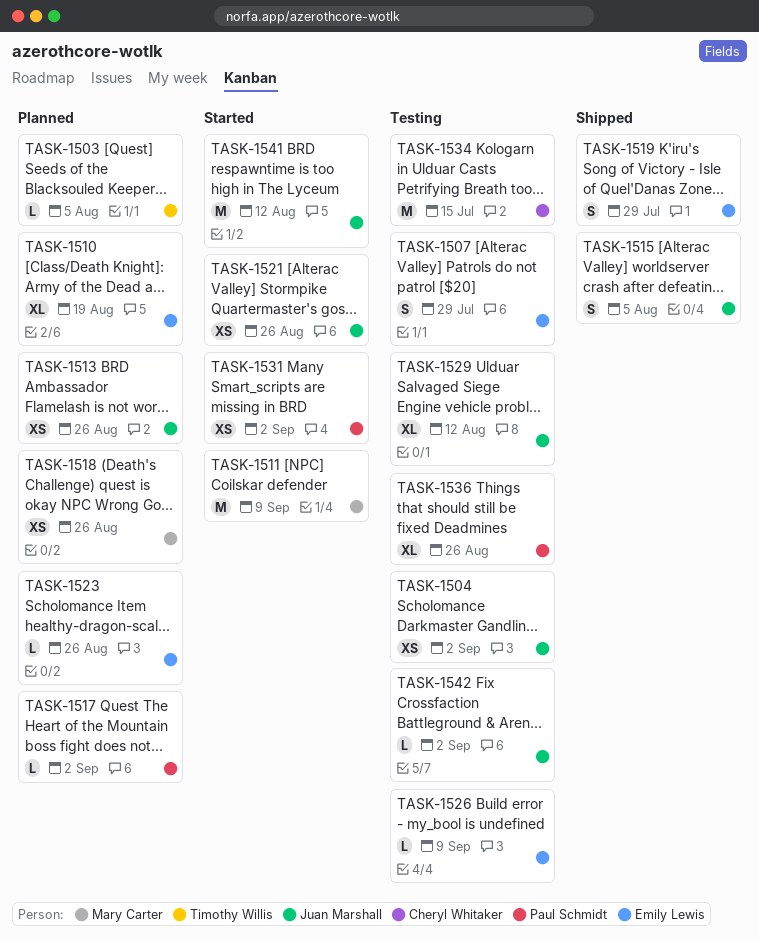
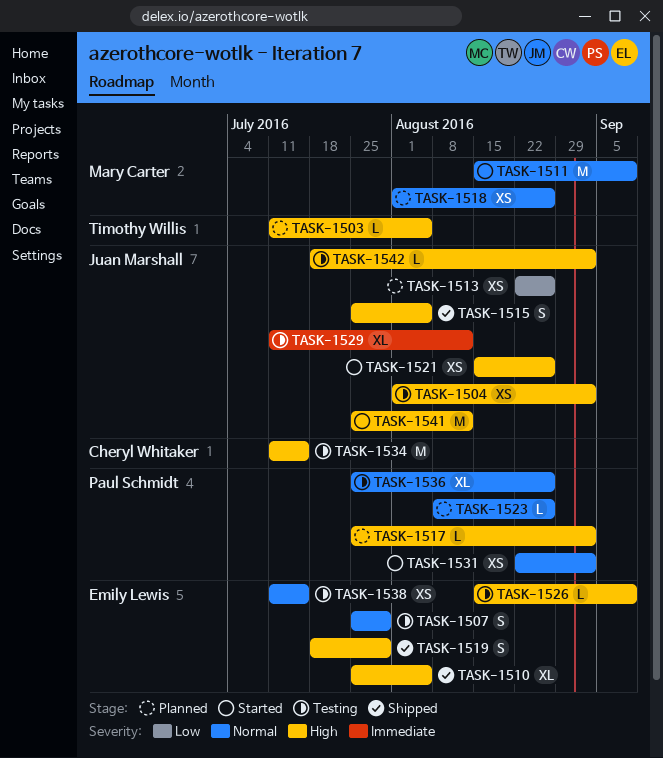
TASK-1510, status: Planned -> Shipped
TASK-1510, due: Aug 19 -> Aug 5
TASK-1523, owner: Emily Lewis -> Paul Schmidt
TASK-1538: none -> present

